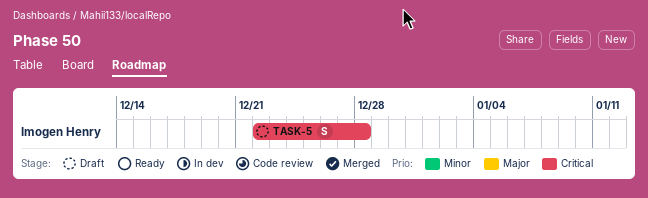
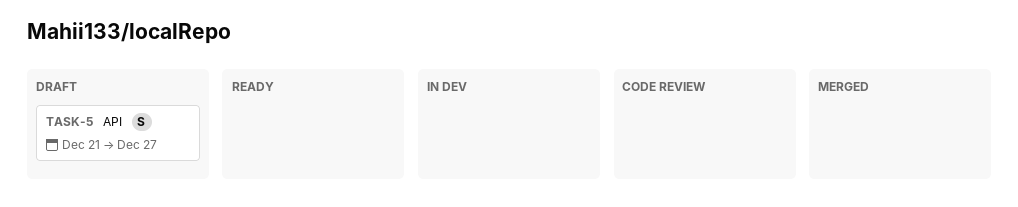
TASK-5, start: Dec 22 -> Dec 21
TASK-5, due: Dec 28 -> Dec 27

